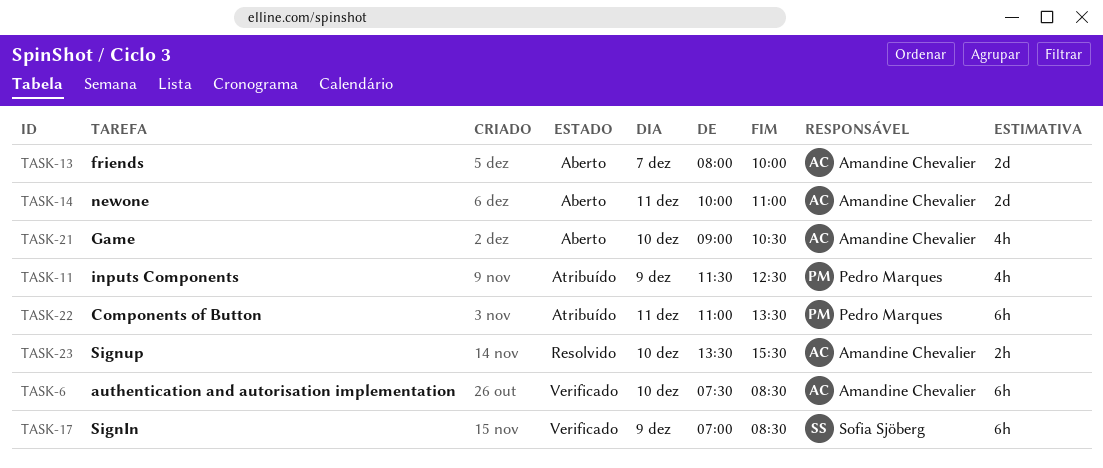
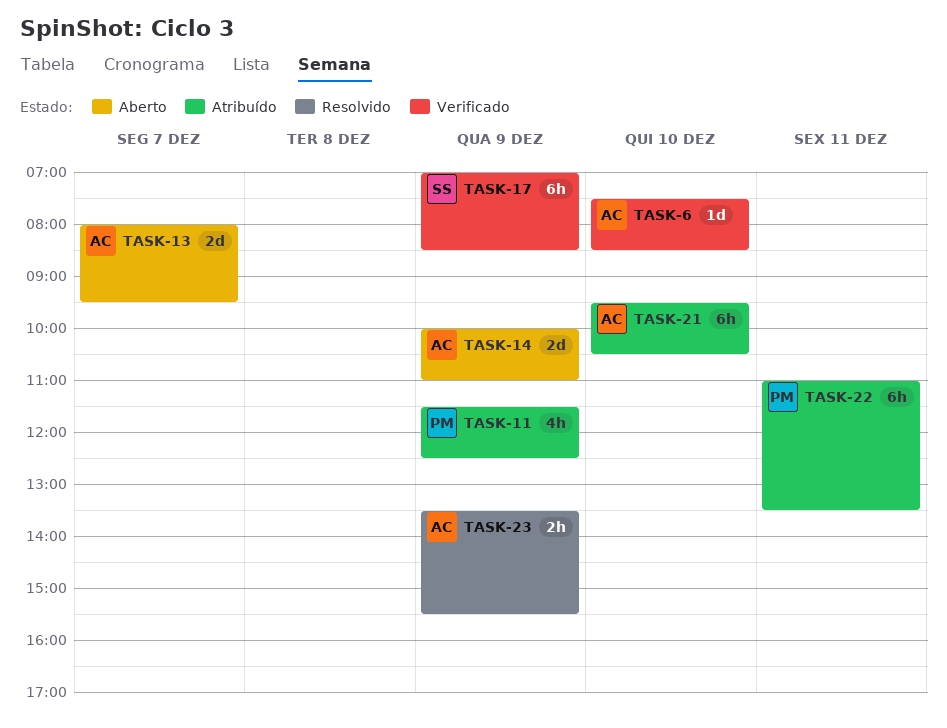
TASK-6, estimate: 6h -> 1d
TASK-13, ends: 10:00 -> 09:30
TASK-14, day: Dec 11 -> Dec 9
TASK-21, status: Aberto -> Atribuído
TASK-21, estimate: 4h -> 6h
TASK-21, begins: 09:00 -> 09:30
TASK-23, day: Dec 10 -> Dec 9

